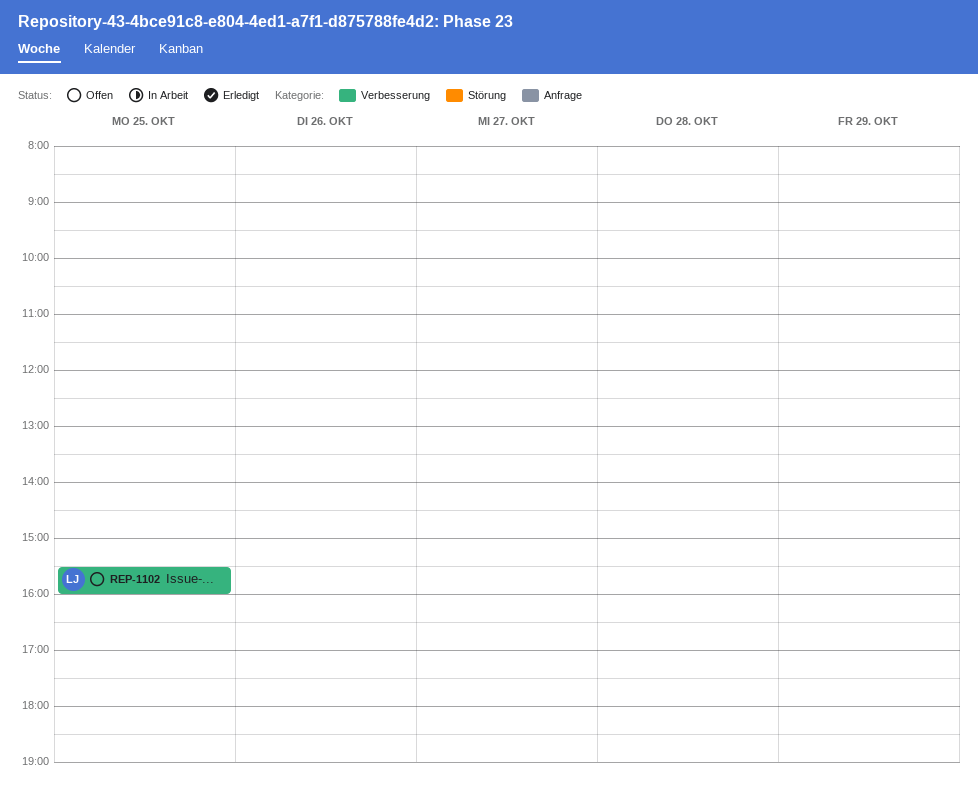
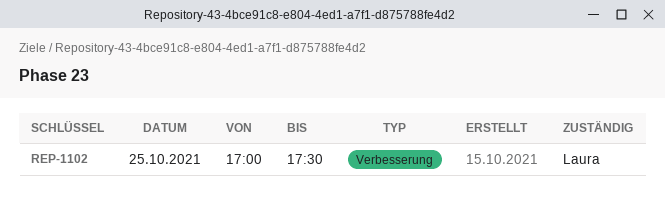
REP-1102, begins: 15:30 -> 17:00
REP-1102, ends: 16:00 -> 17:30

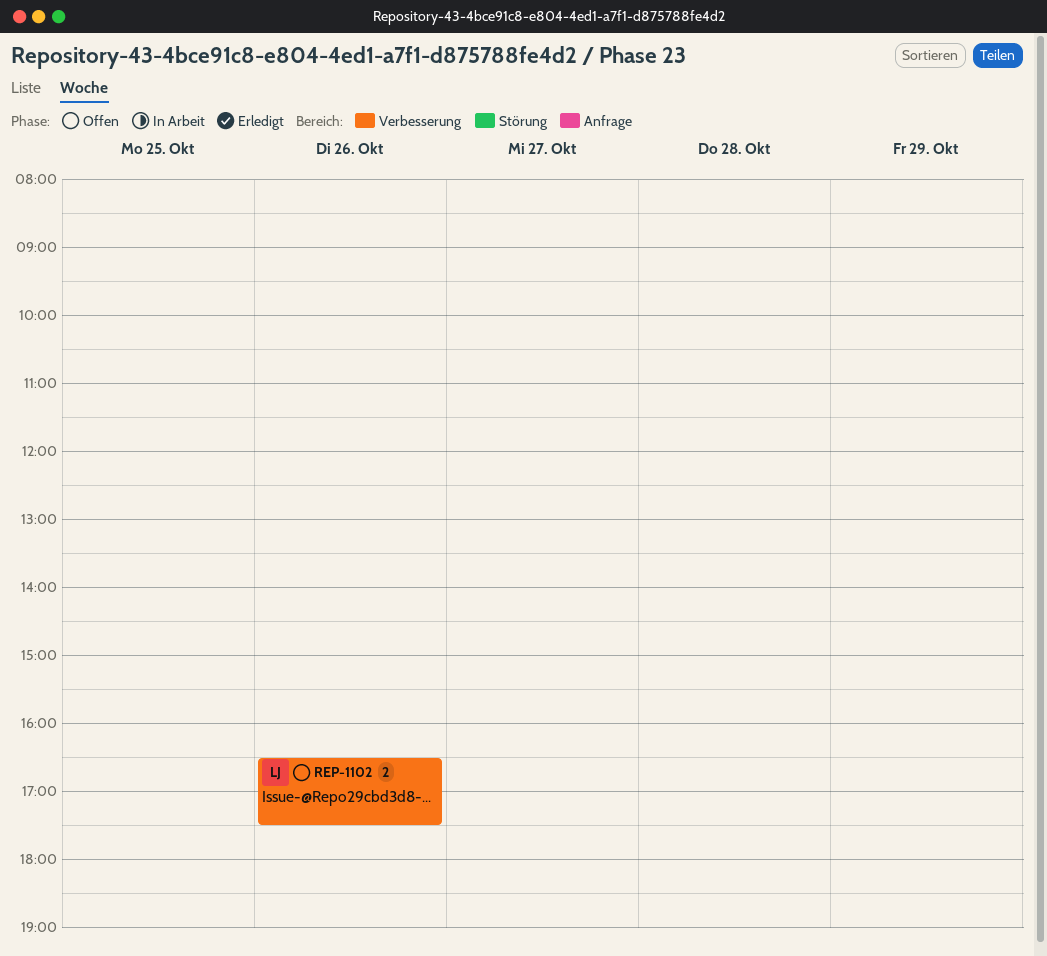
REP-1102, day: Oct 25 -> Oct 26
REP-1102, begins: 17:00 -> 16:30

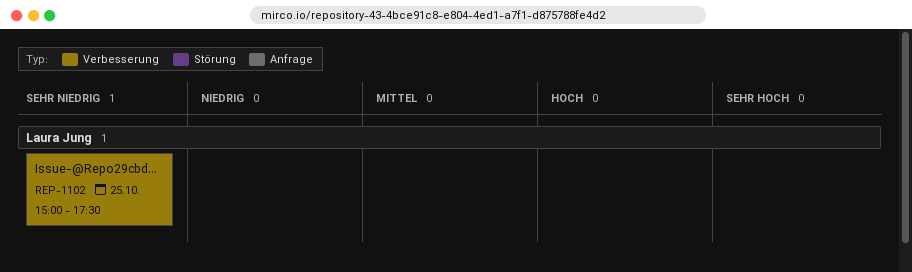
REP-1102, day: Oct 26 -> Oct 25
REP-1102, begins: 16:30 -> 15:00

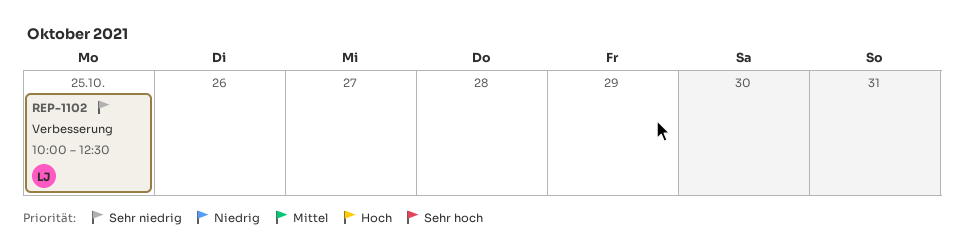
REP-1102, begins: 15:00 -> 10:00
REP-1102, ends: 17:30 -> 12:30

